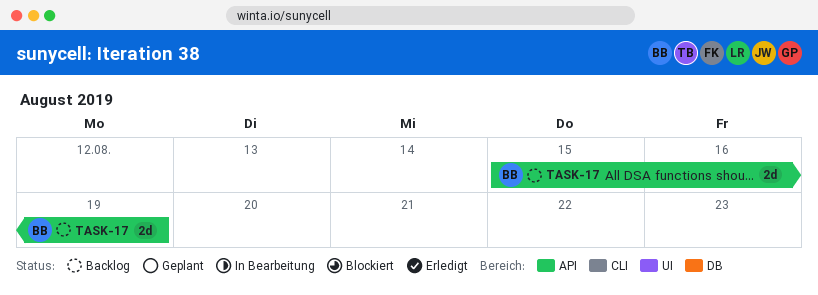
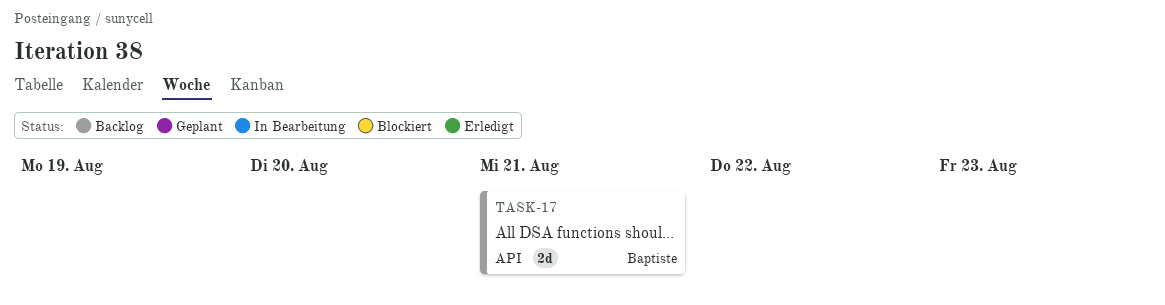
TASK-17, due: Aug 19 -> Aug 21

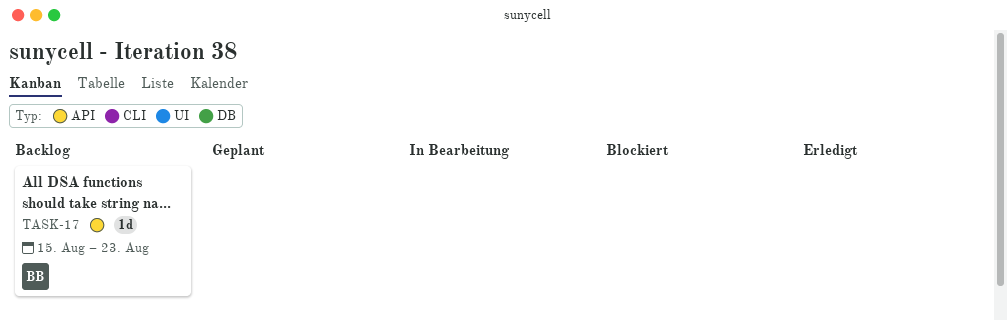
TASK-17, estimate: 2d -> 1d
TASK-17, due: Aug 21 -> Aug 23

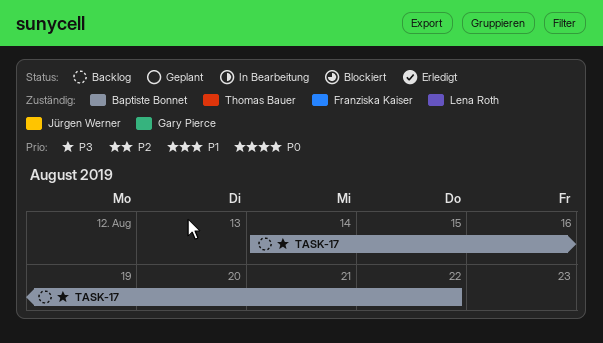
TASK-17, start: Aug 15 -> Aug 14
TASK-17, due: Aug 23 -> Aug 22

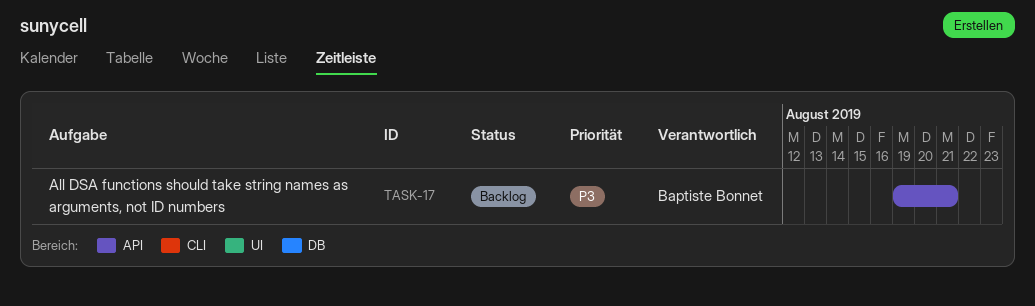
TASK-17, start: Aug 14 -> Aug 19
TASK-17, due: Aug 22 -> Aug 21

